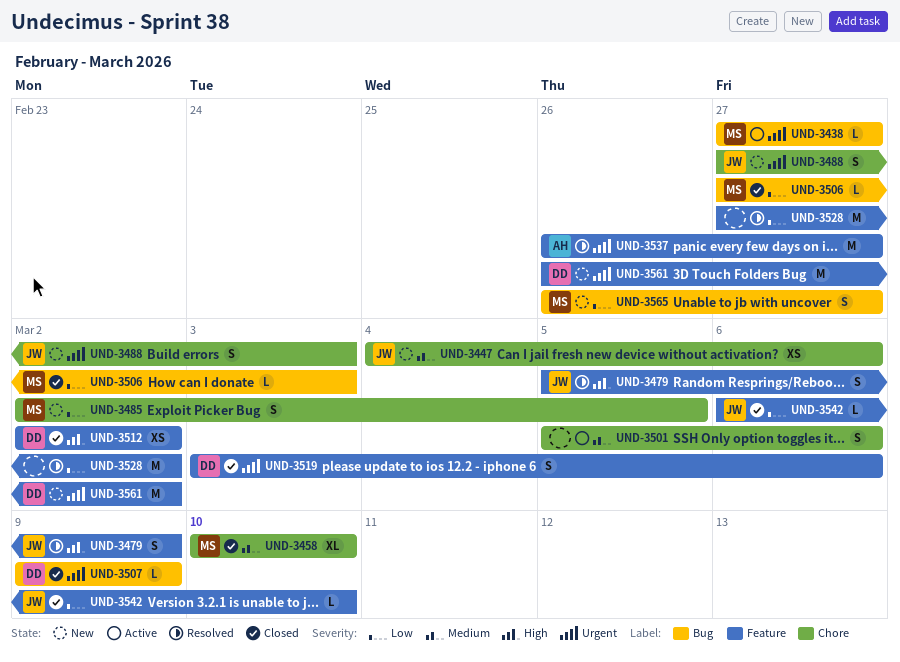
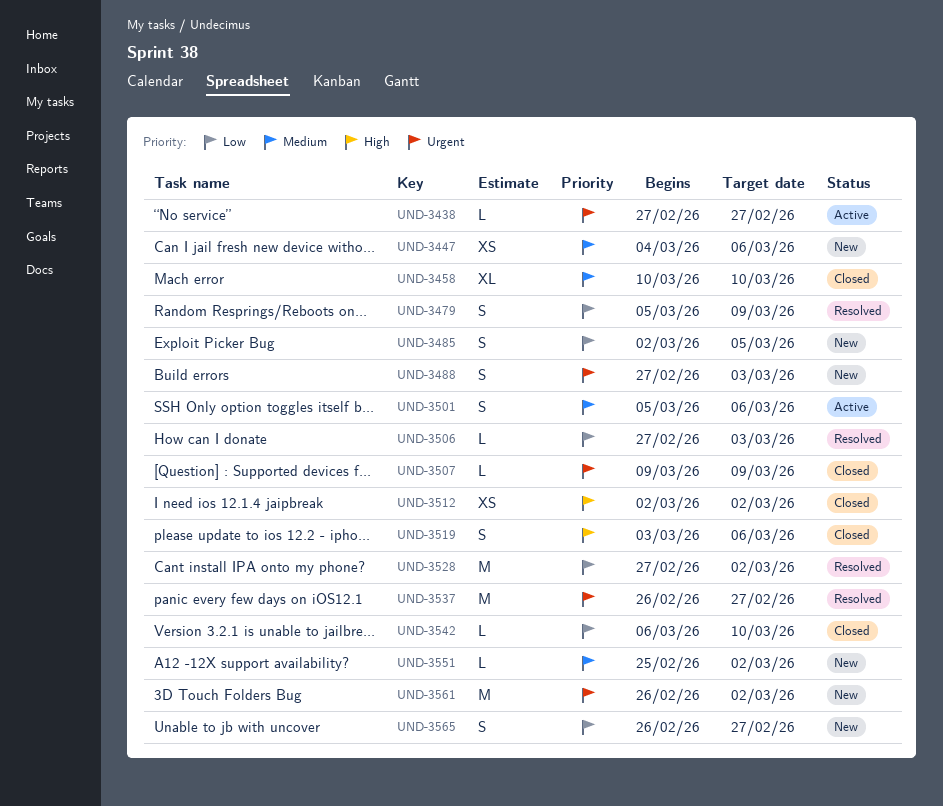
UND-3479, priority: High -> Low
UND-3506, status: Closed -> Resolved
UND-3519, priority: Urgent -> High
UND-3551: none -> present

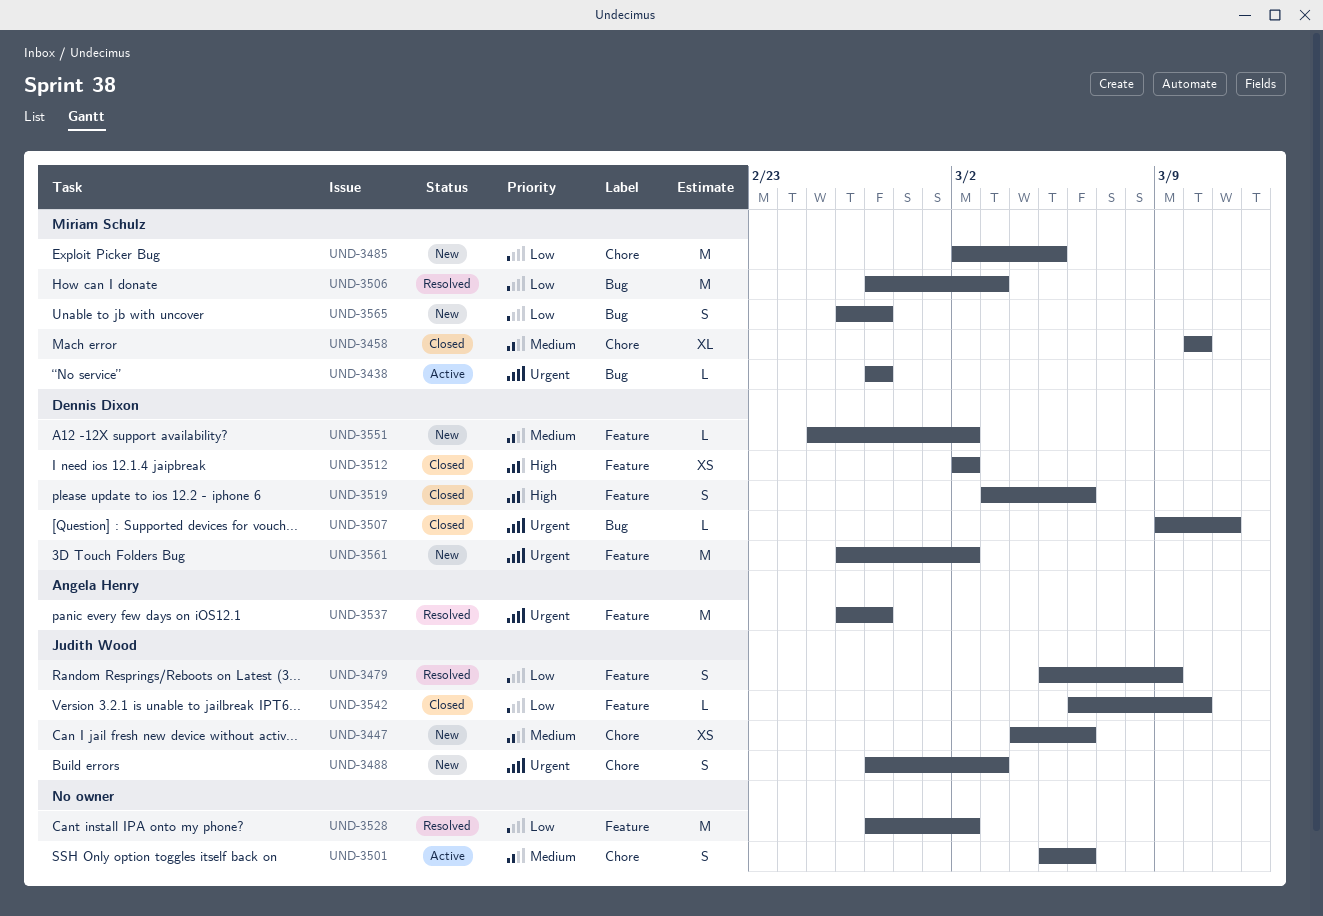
UND-3485, estimate: S -> M
UND-3506, estimate: L -> M
UND-3507, due: Mar 9 -> Mar 11

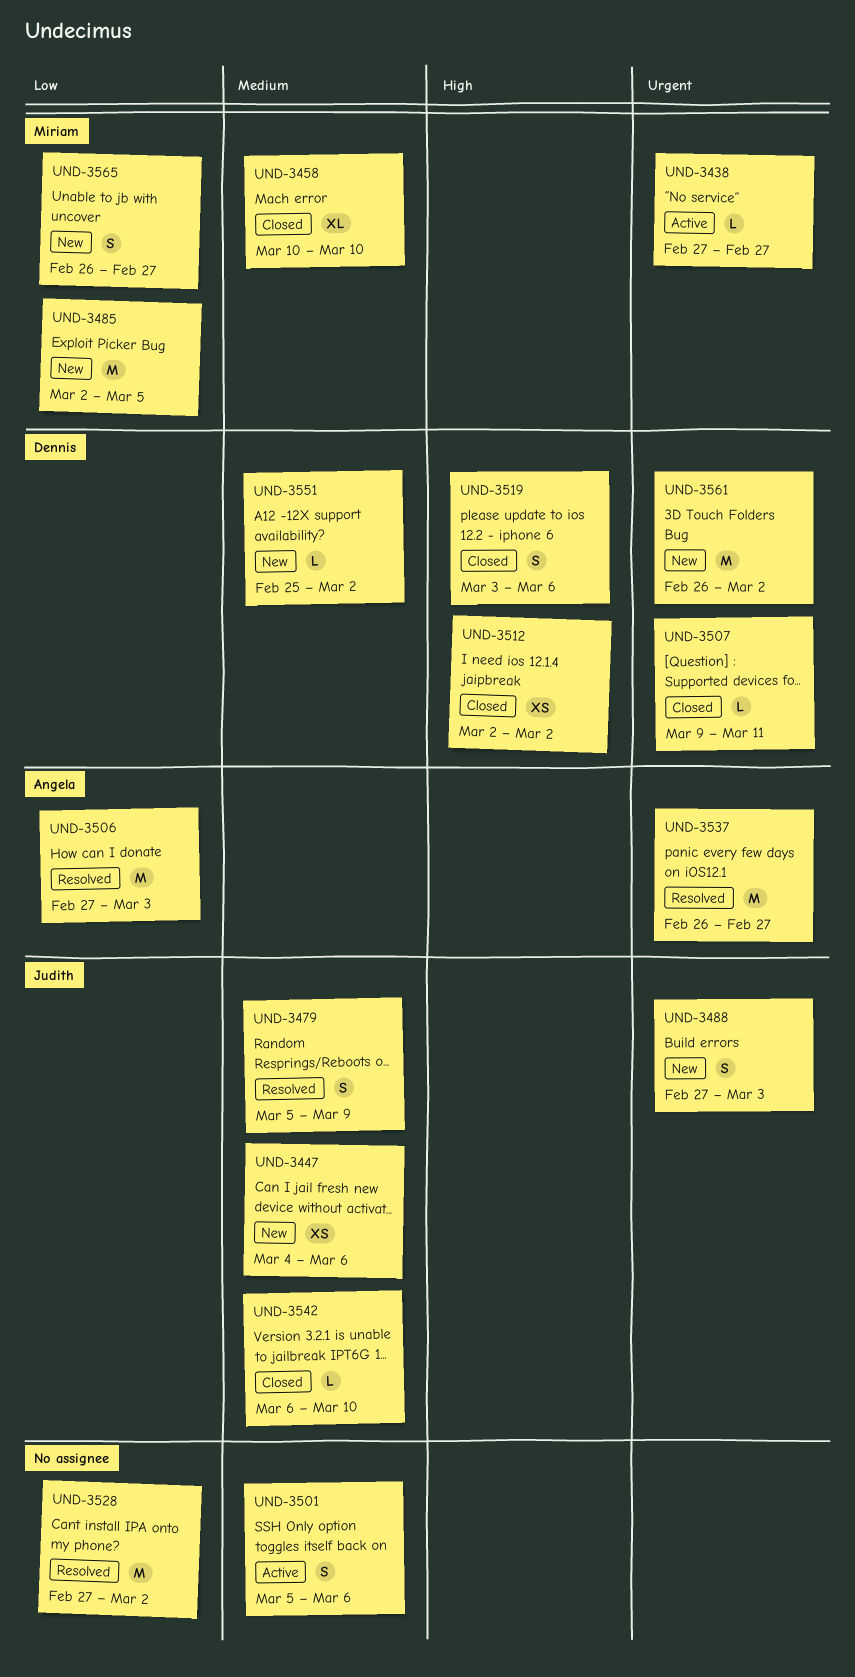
UND-3479, priority: Low -> Medium
UND-3506, owner: Miriam Schulz -> Angela Henry
UND-3542, priority: Low -> Medium

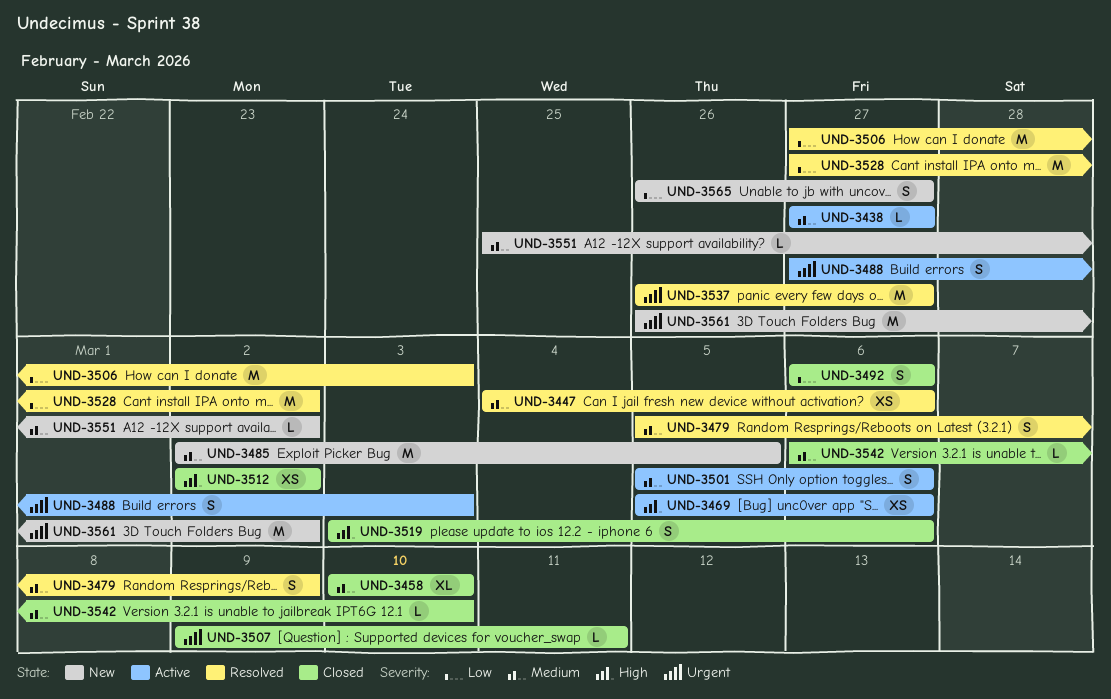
UND-3438, priority: Urgent -> Medium
UND-3447, status: New -> Resolved
UND-3469: none -> present
UND-3485, priority: Low -> Medium
UND-3488, status: New -> Active
UND-3492: none -> present

